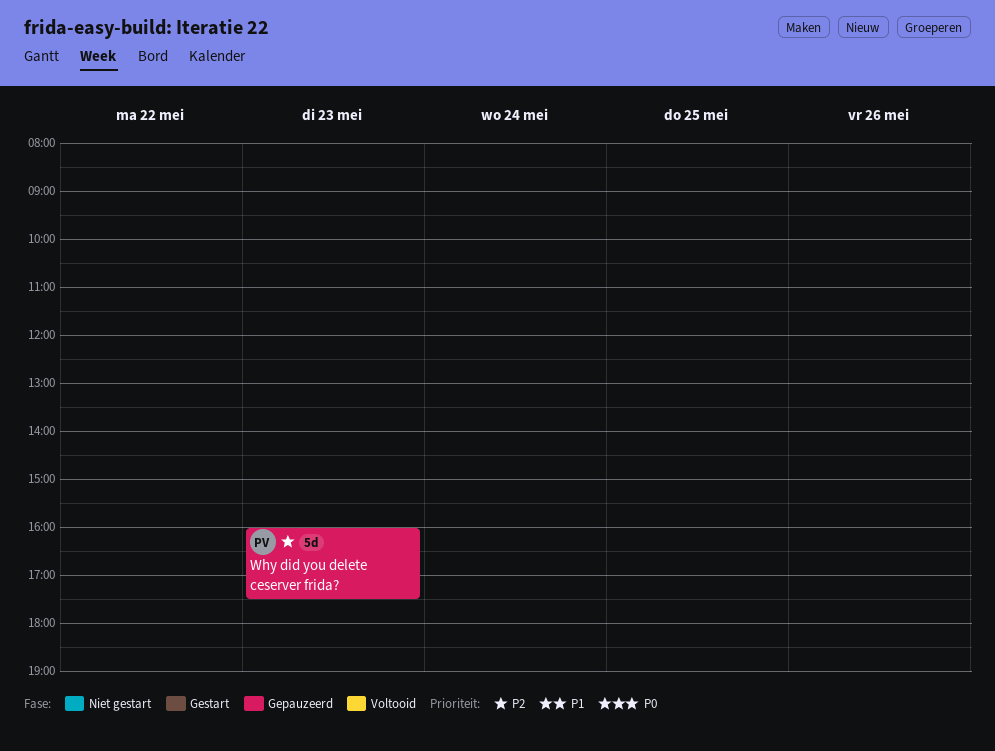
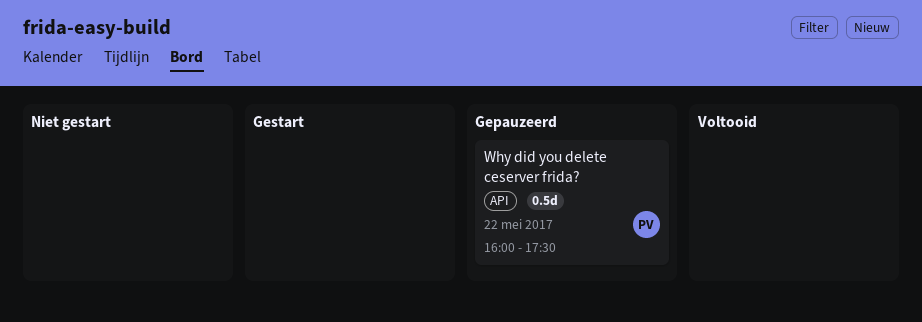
Why did you delete ceserver frida?, estimate: 5d -> 0.5d
Why did you delete ceserver frida?, day: May 23 -> May 22

